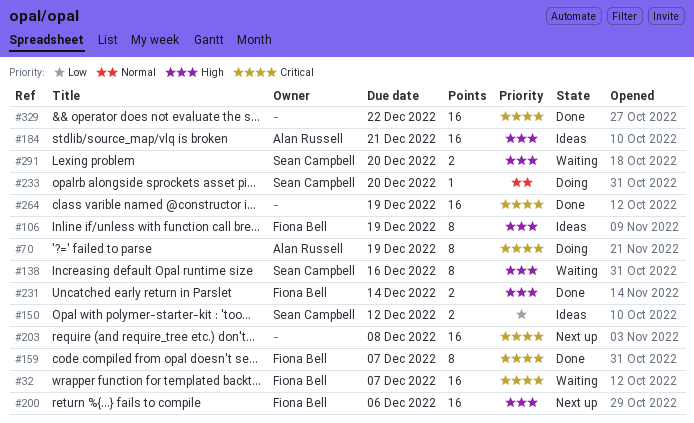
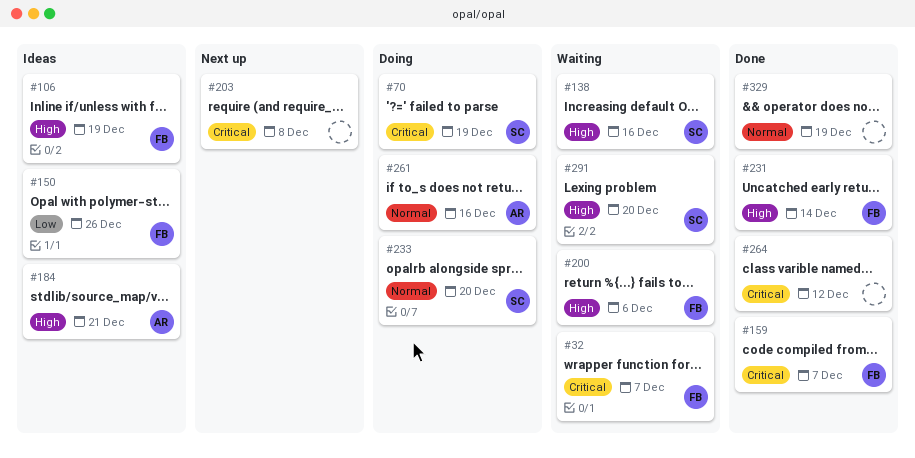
#70, owner: Alan Russell -> Sean Campbell
#150, owner: Sean Campbell -> Fiona Bell
#150, due: Dec 12 -> Dec 26
#200, status: Next up -> Waiting
#261: none -> present
#264, due: Dec 19 -> Dec 12
#329, priority: Critical -> Normal
#329, due: Dec 22 -> Dec 19

